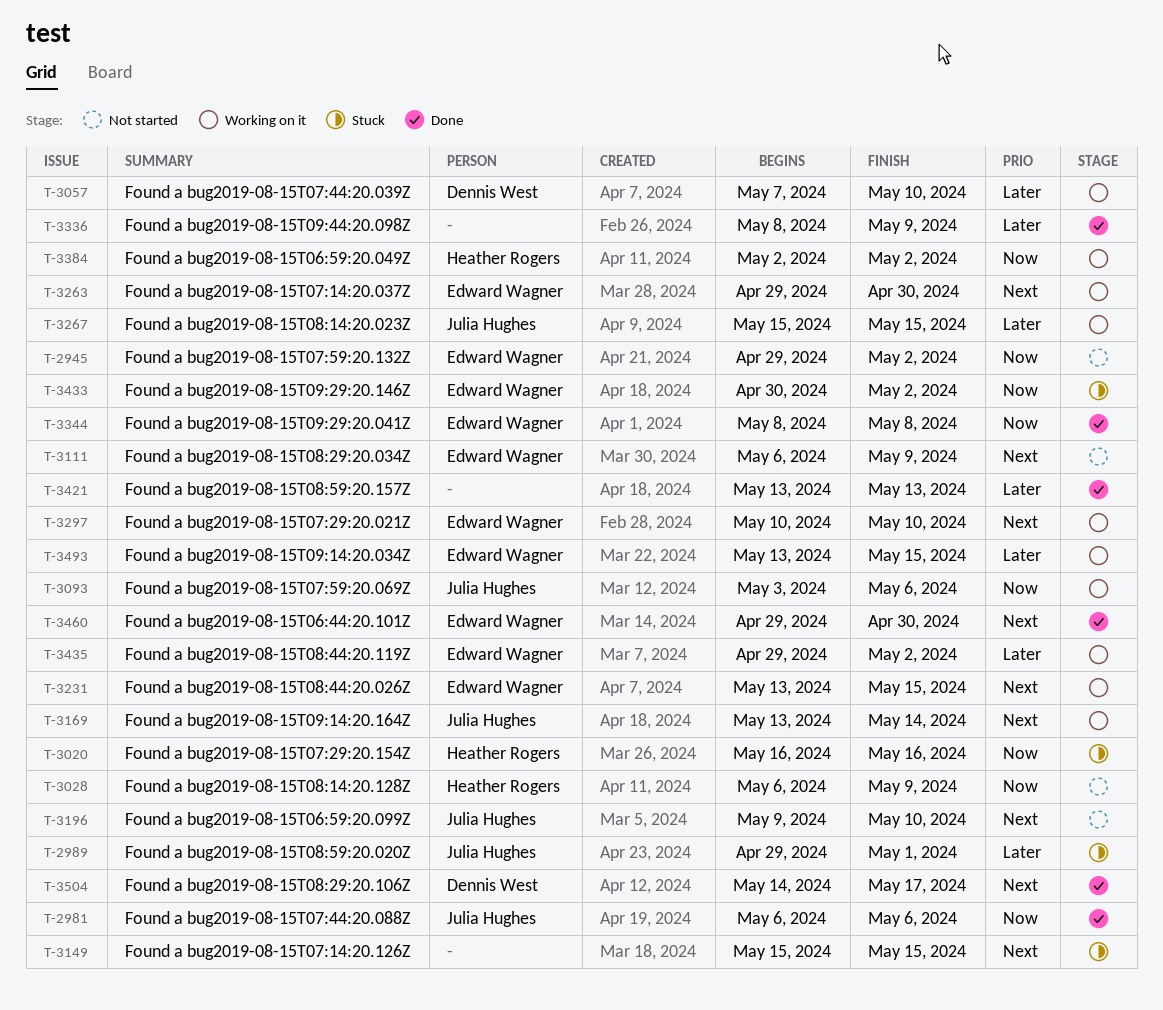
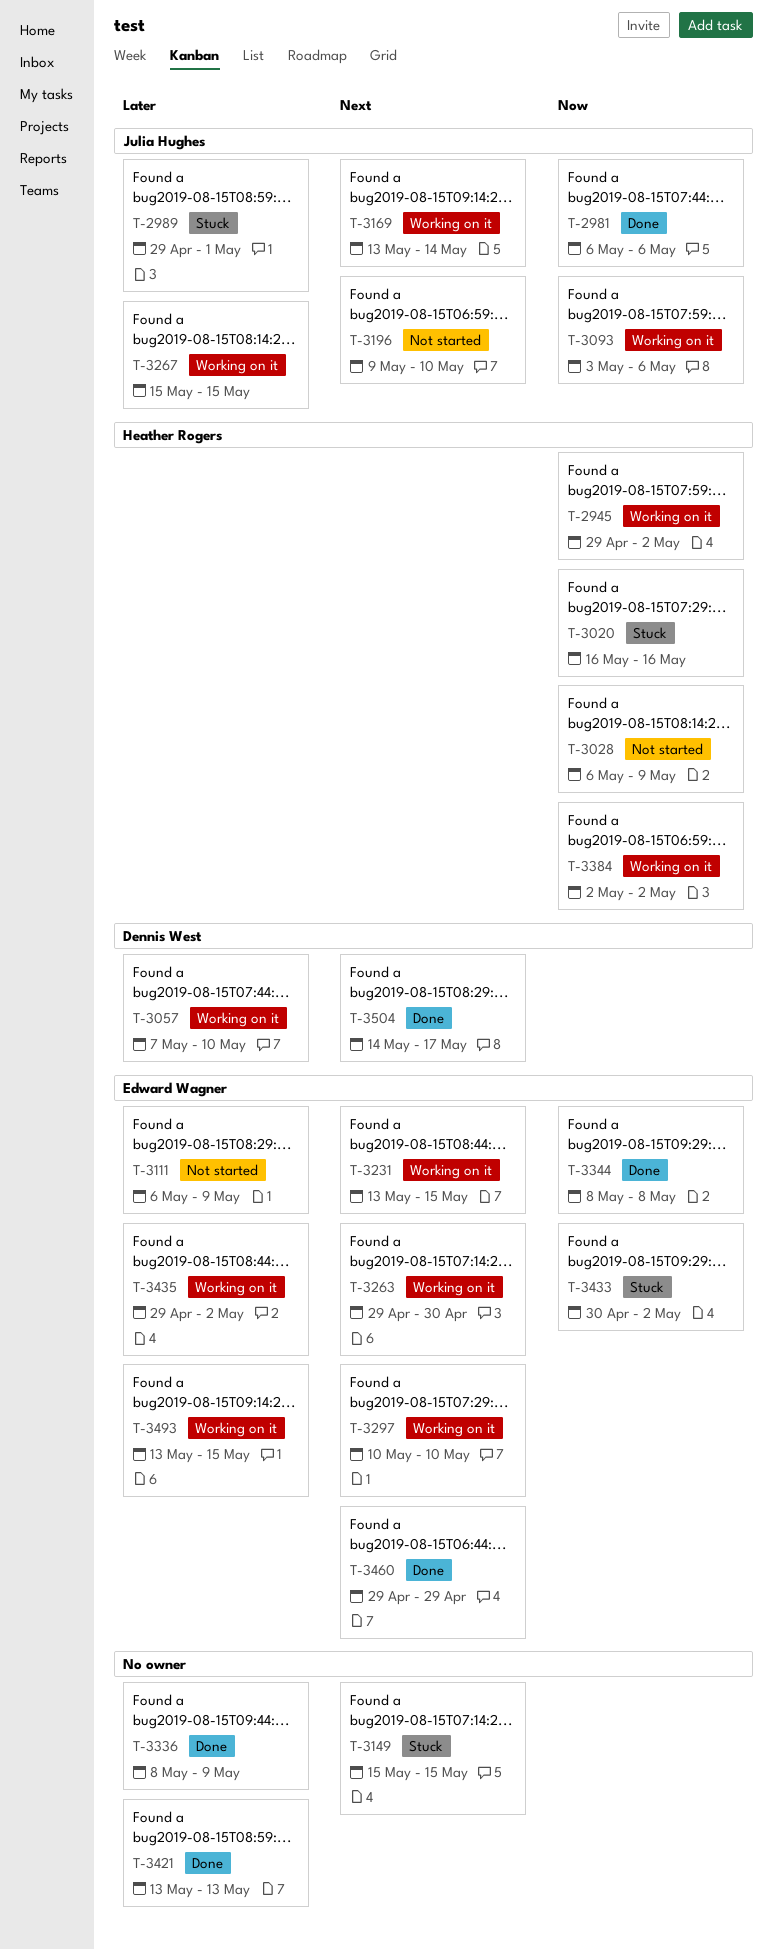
T-2945, status: Not started -> Working on it
T-2945, owner: Edward Wagner -> Heather Rogers
T-3111, priority: Next -> Later
T-3460, due: Apr 30 -> Apr 29

